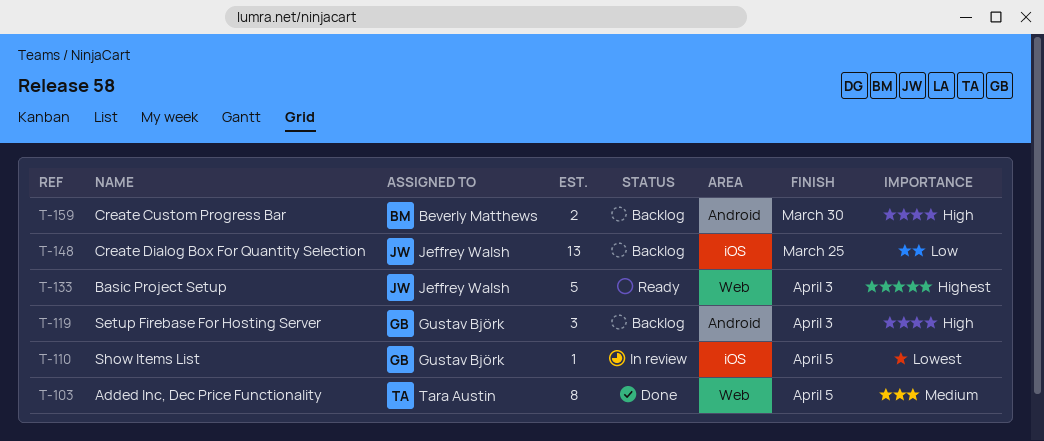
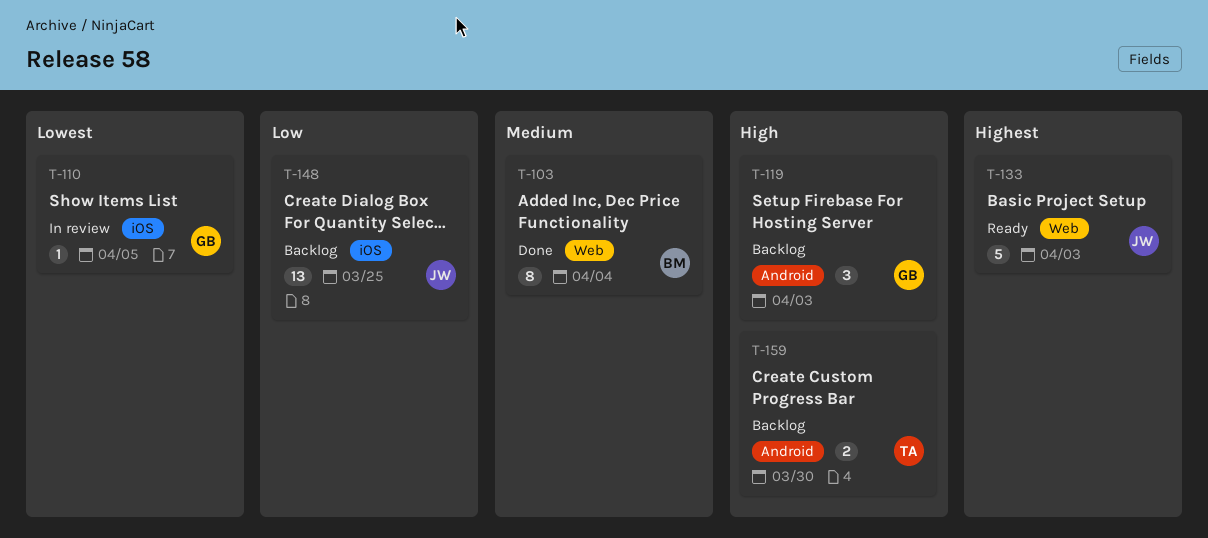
T-103, owner: Tara Austin -> Beverly Matthews
T-103, due: Apr 5 -> Apr 4
T-159, owner: Beverly Matthews -> Tara Austin

